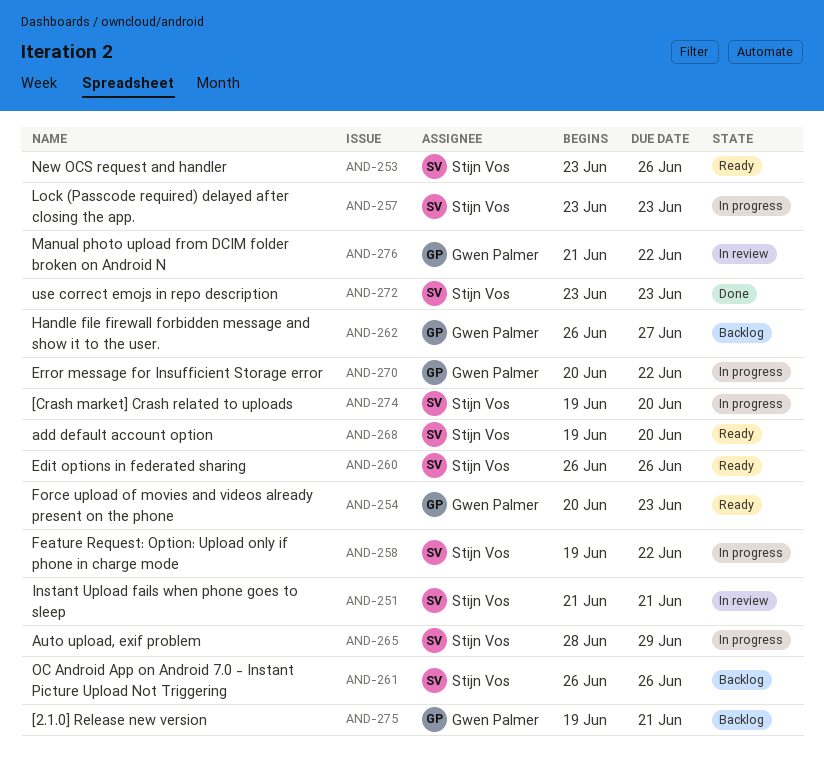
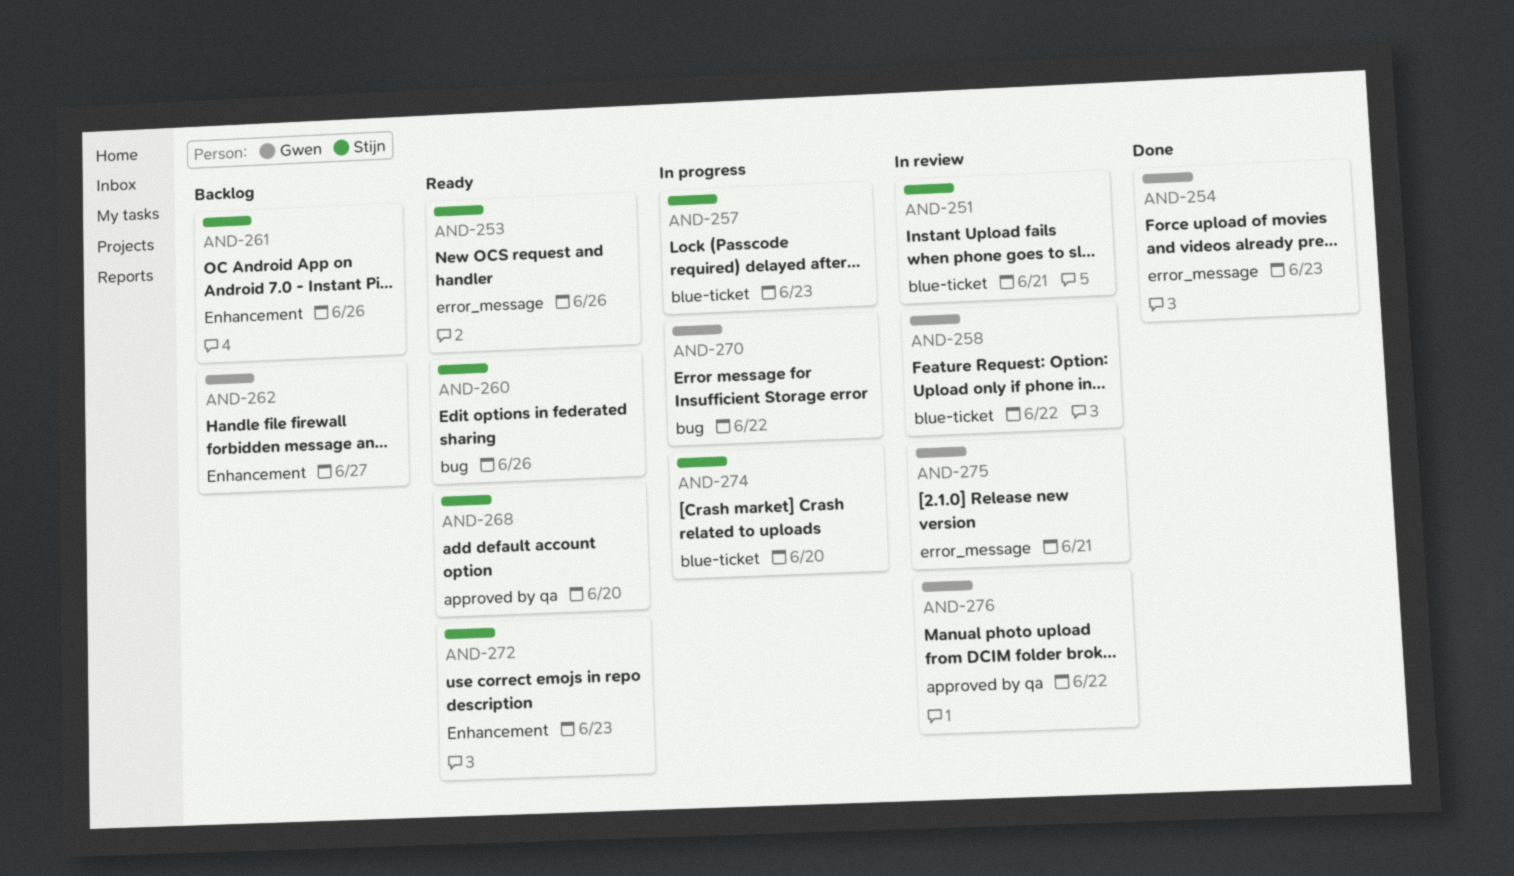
AND-254, status: Ready -> Done
AND-258, status: In progress -> In review
AND-258, owner: Stijn Vos -> Gwen Palmer
AND-265: present -> none
AND-272, status: Done -> Ready
AND-275, status: Backlog -> In review

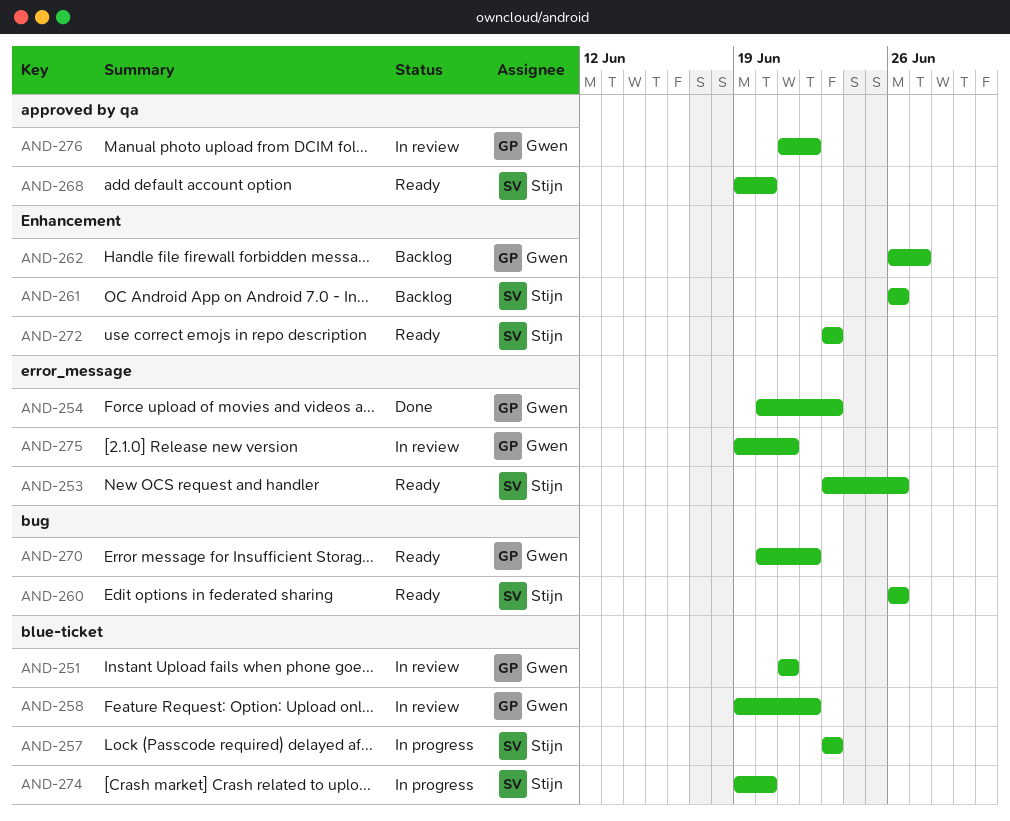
AND-251, owner: Stijn -> Gwen
AND-270, status: In progress -> Ready

